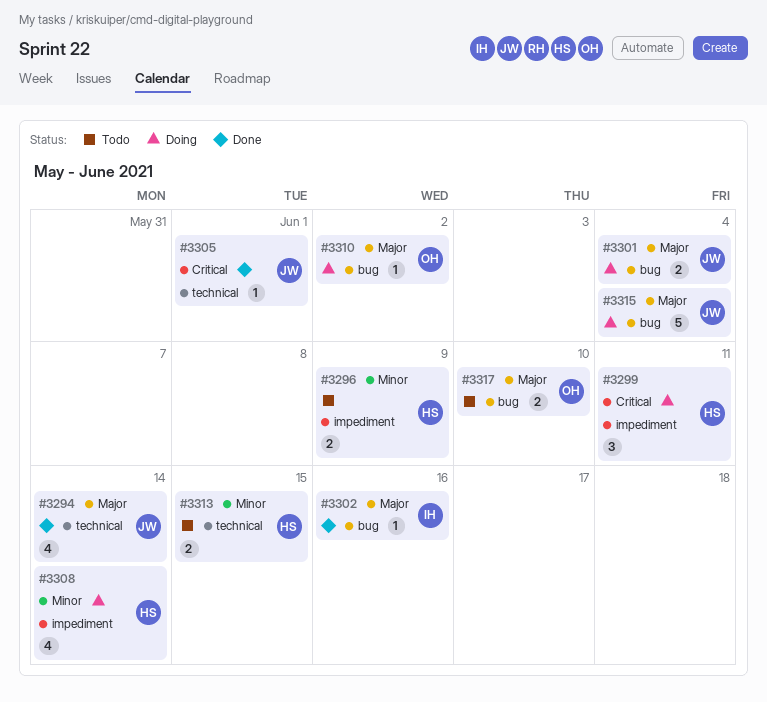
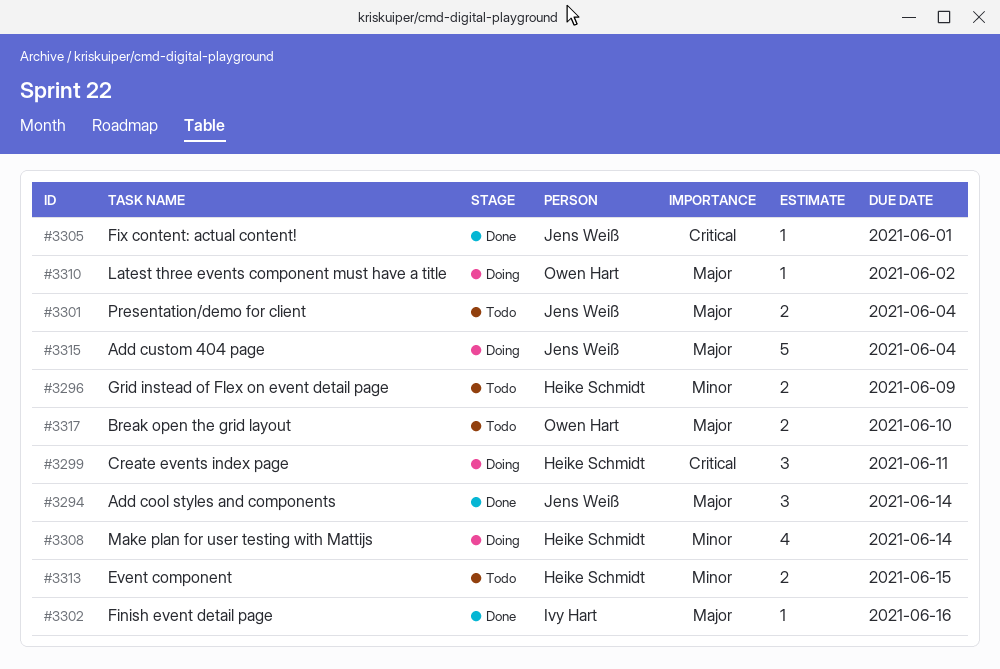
#3294, estimate: 4 -> 3
#3301, status: Doing -> Todo

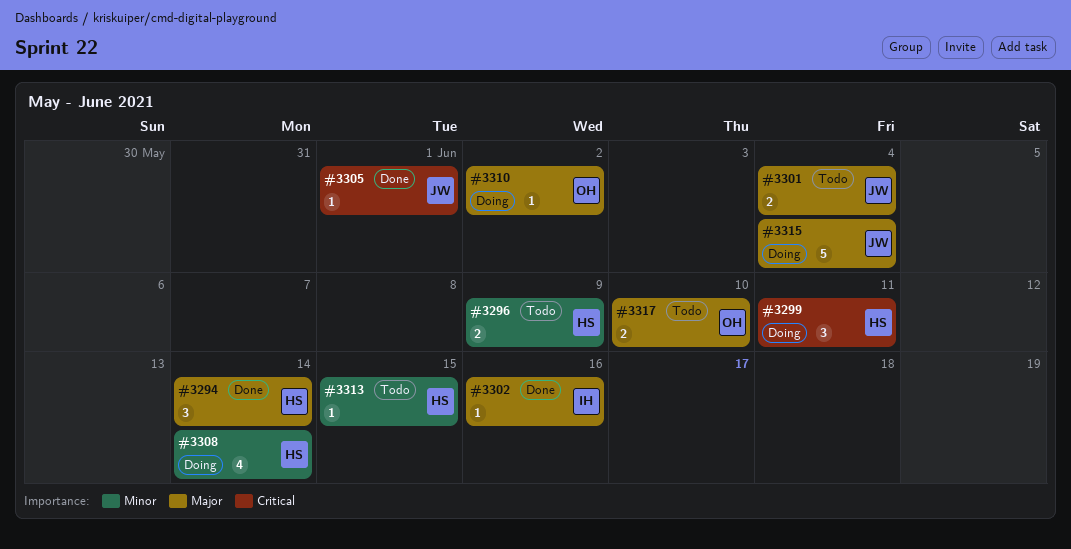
#3294, owner: Jens Weiß -> Heike Schmidt
#3313, estimate: 2 -> 1

